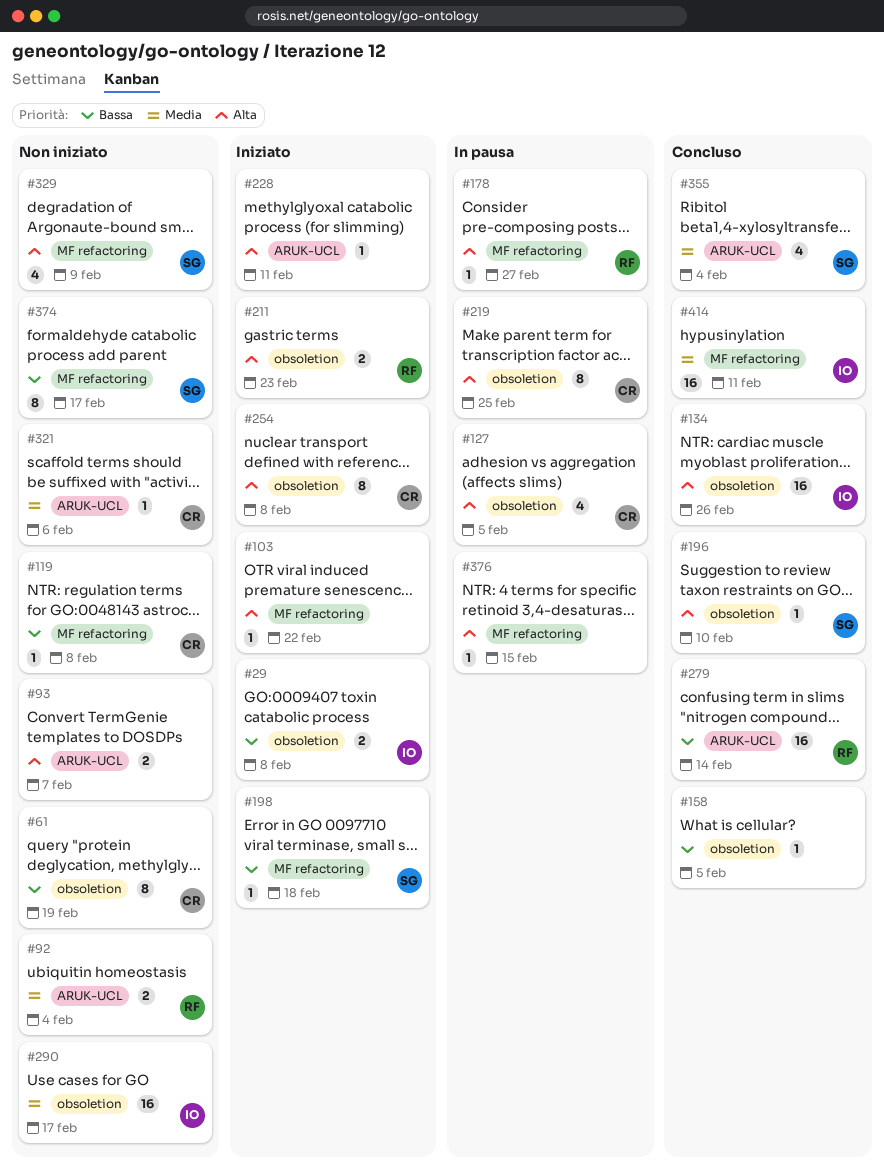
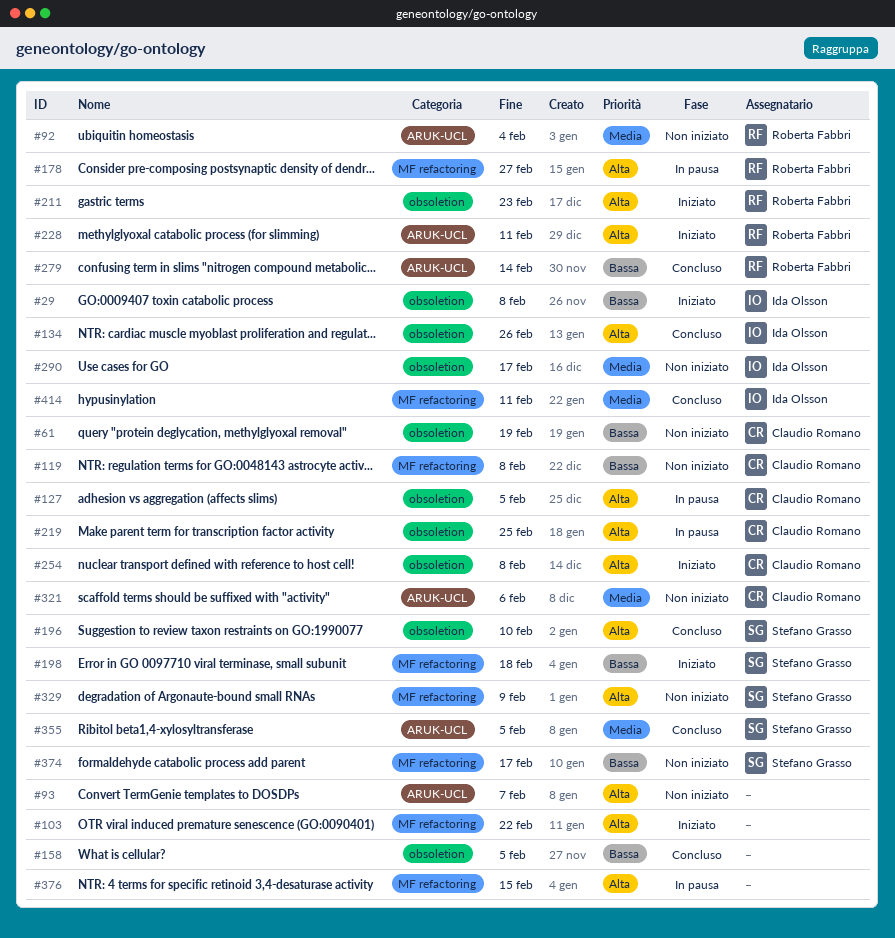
#228, owner: none -> Roberta Fabbri
#355, due: Feb 4 -> Feb 5

